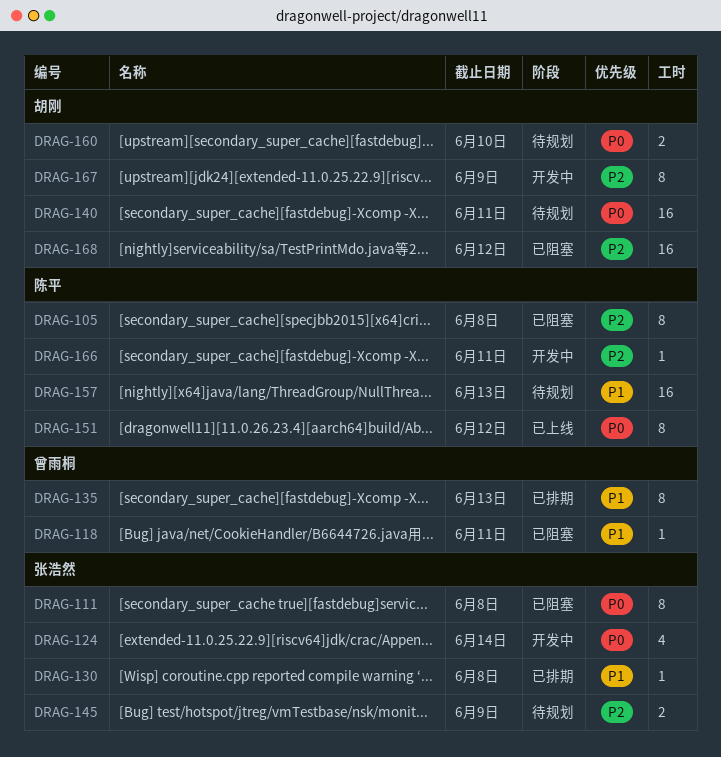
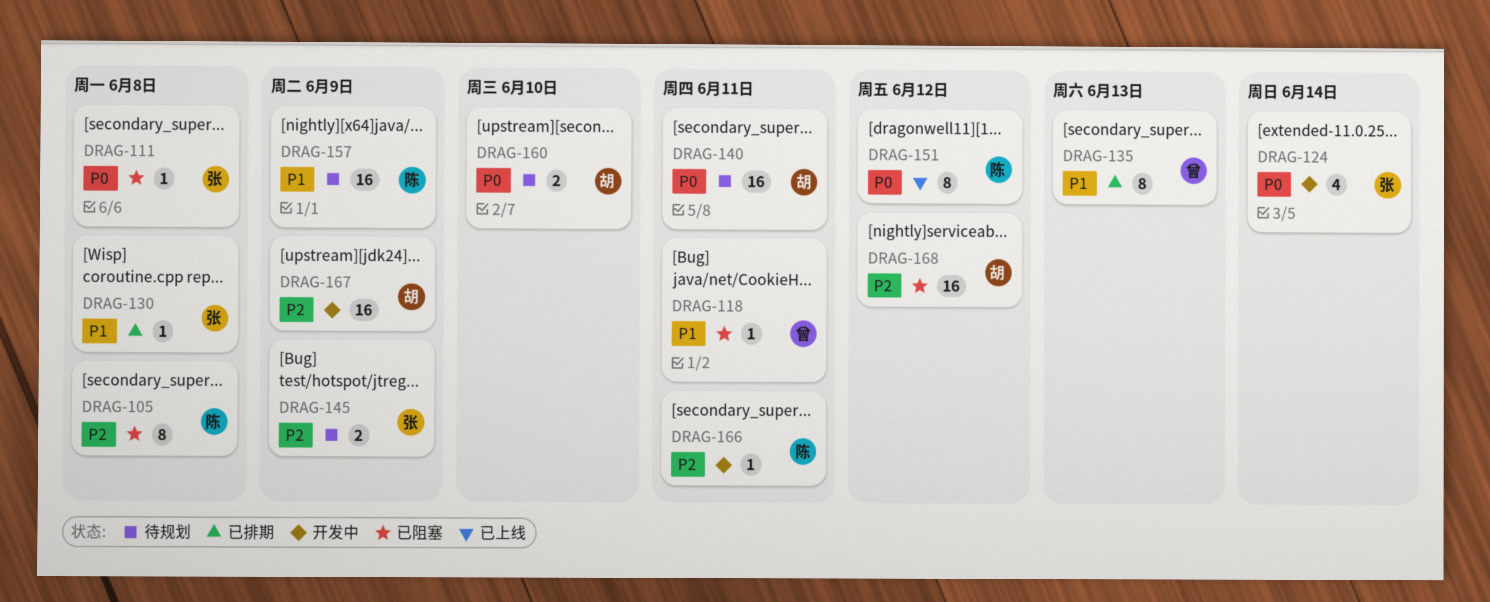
DRAG-111, estimate: 8 -> 1
DRAG-157, due: Jun 13 -> Jun 9
DRAG-167, estimate: 8 -> 16

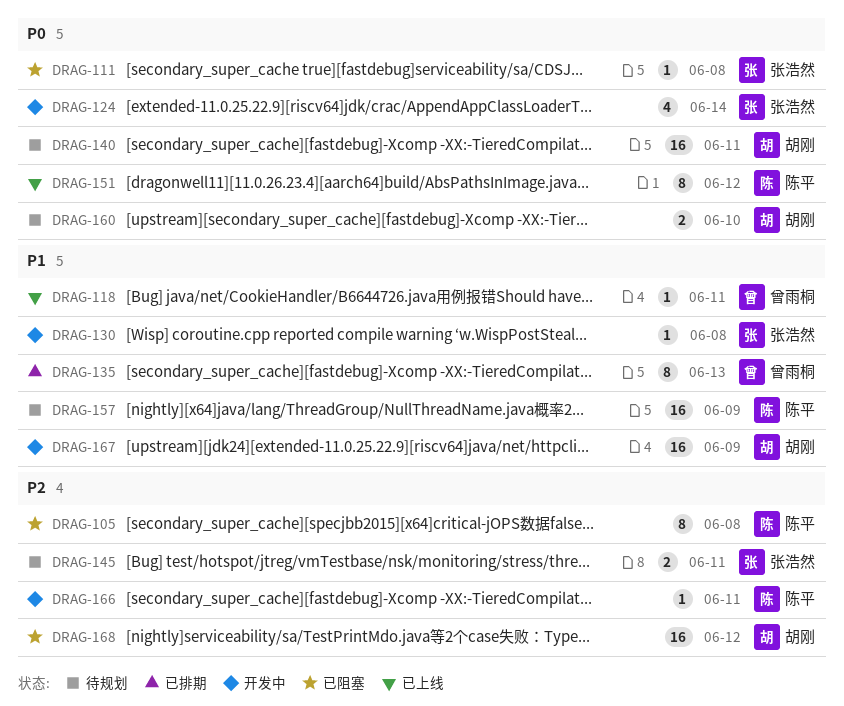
DRAG-118, status: 已阻塞 -> 已上线
DRAG-130, status: 已排期 -> 开发中
DRAG-145, due: Jun 9 -> Jun 11
DRAG-167, priority: P2 -> P1

